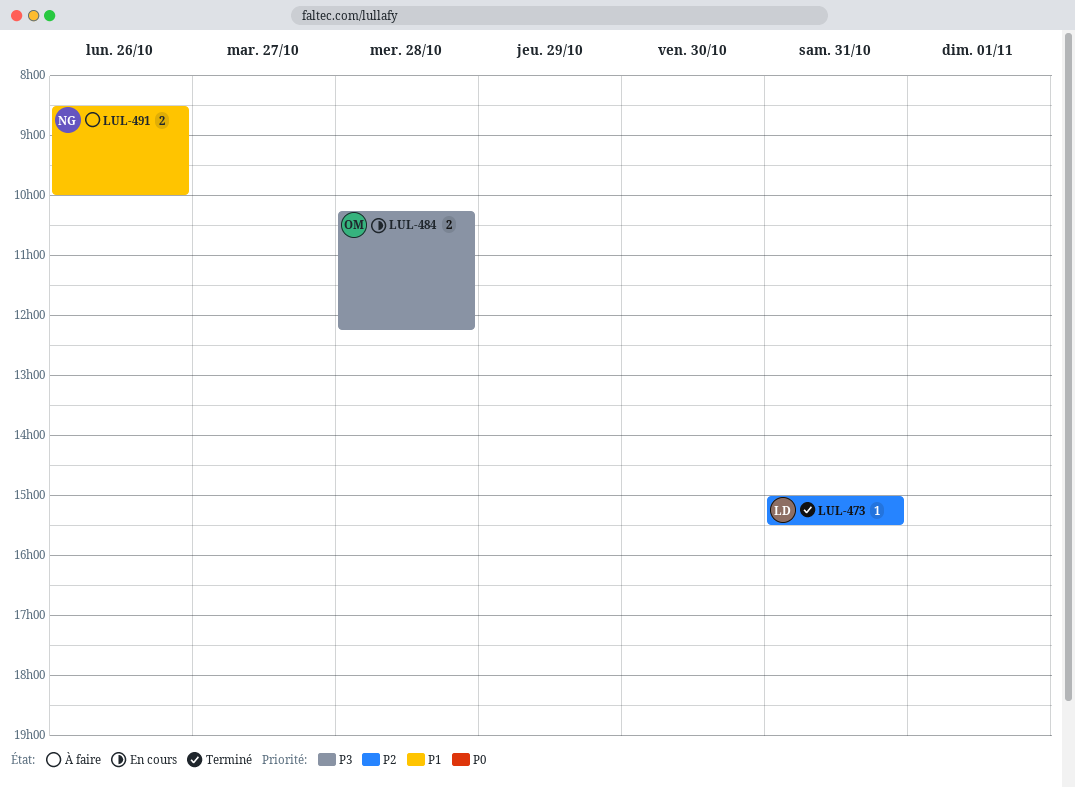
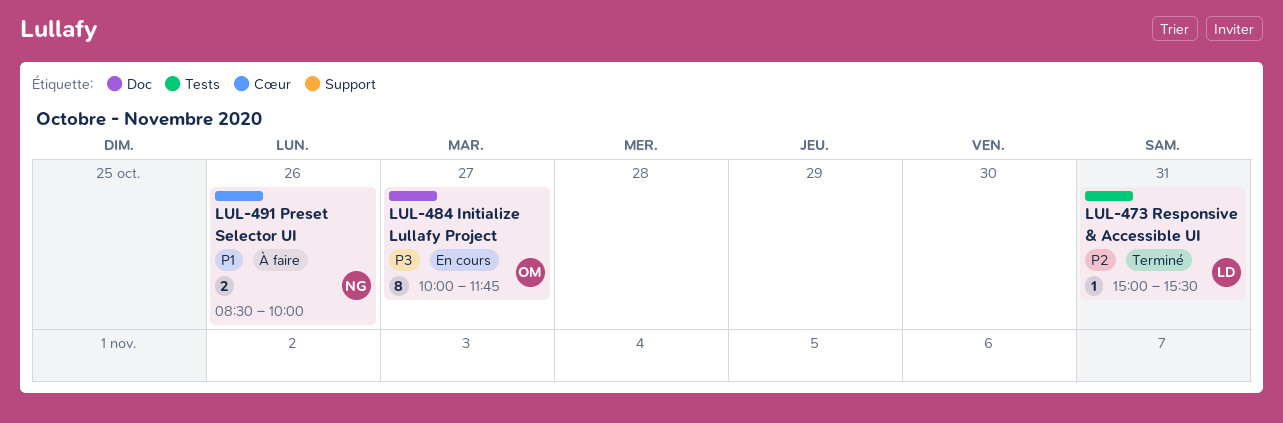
LUL-484, estimate: 2 -> 8
LUL-484, day: Oct 28 -> Oct 27
LUL-484, begins: 10:15 -> 10:00
LUL-484, ends: 12:15 -> 11:45

